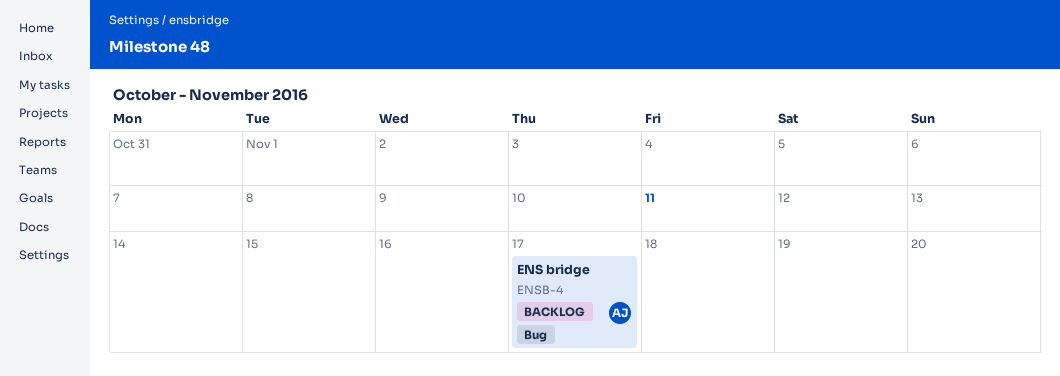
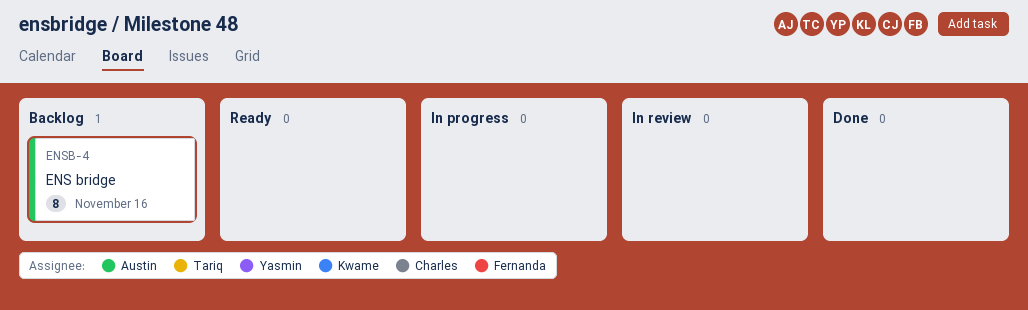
ENSB-4, due: Nov 17 -> Nov 16

